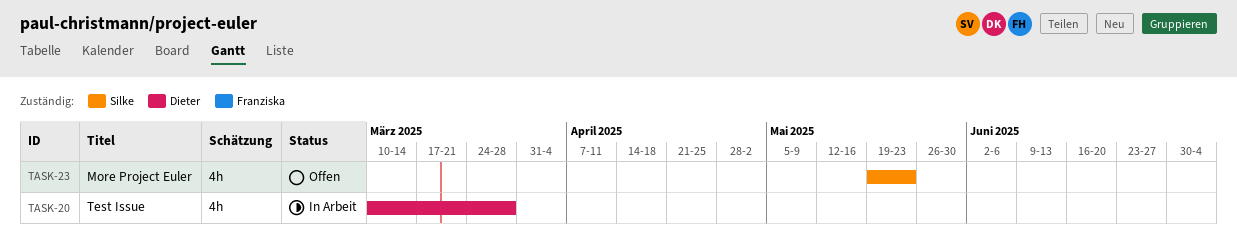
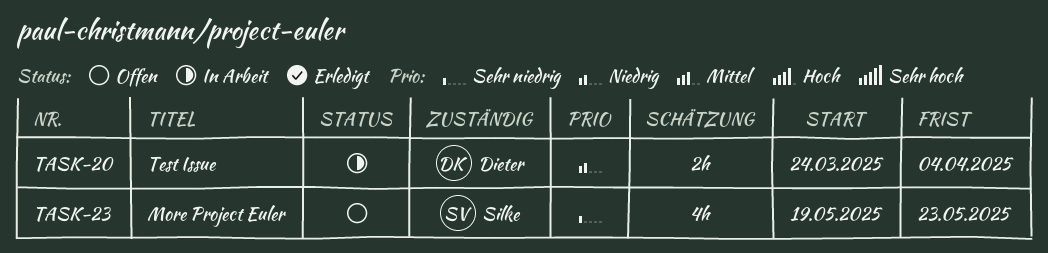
TASK-20, estimate: 4h -> 2h
TASK-20, start: Mar 10 -> Mar 24
TASK-20, due: Mar 28 -> Apr 4

